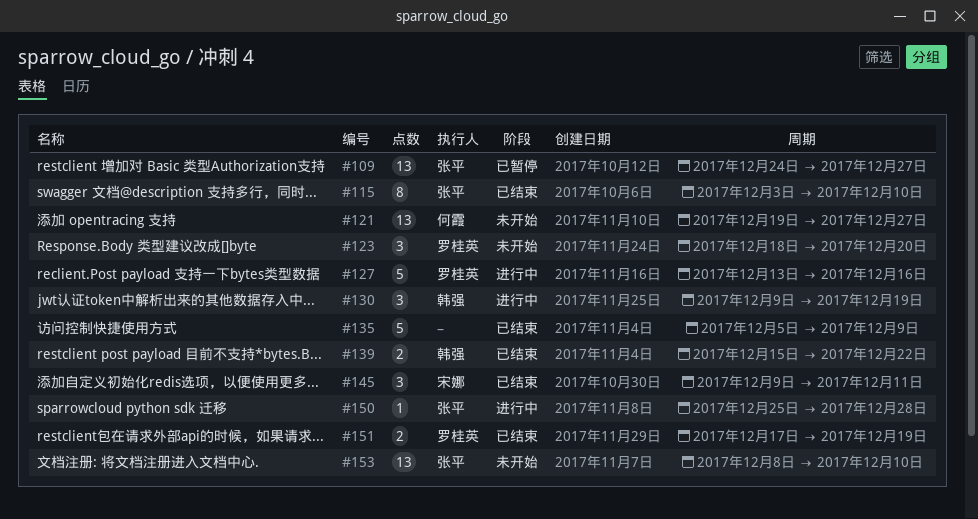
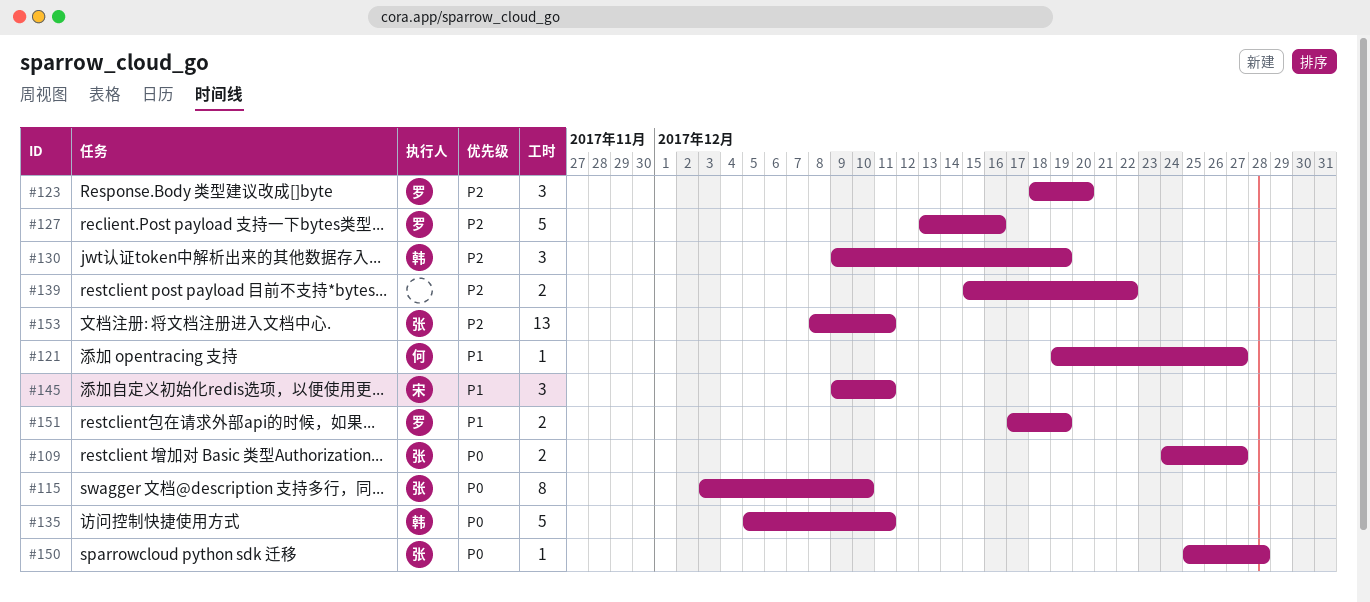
#109, estimate: 13 -> 2
#121, estimate: 13 -> 1
#135, owner: none -> 韩强
#135, due: Dec 9 -> Dec 11
#139, owner: 韩强 -> none
#153, due: Dec 10 -> Dec 11

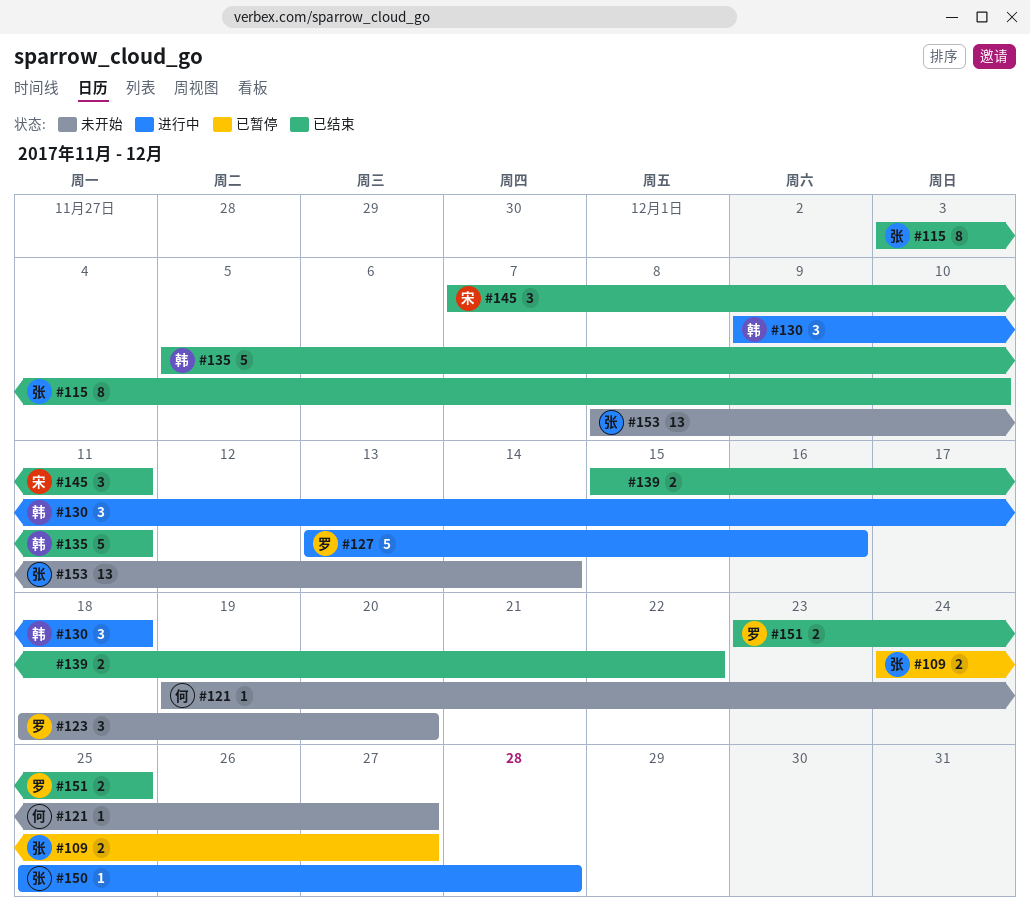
#130, due: Dec 19 -> Dec 18
#145, start: Dec 9 -> Dec 7
#151, start: Dec 17 -> Dec 23
#151, due: Dec 19 -> Dec 25
#153, due: Dec 11 -> Dec 14

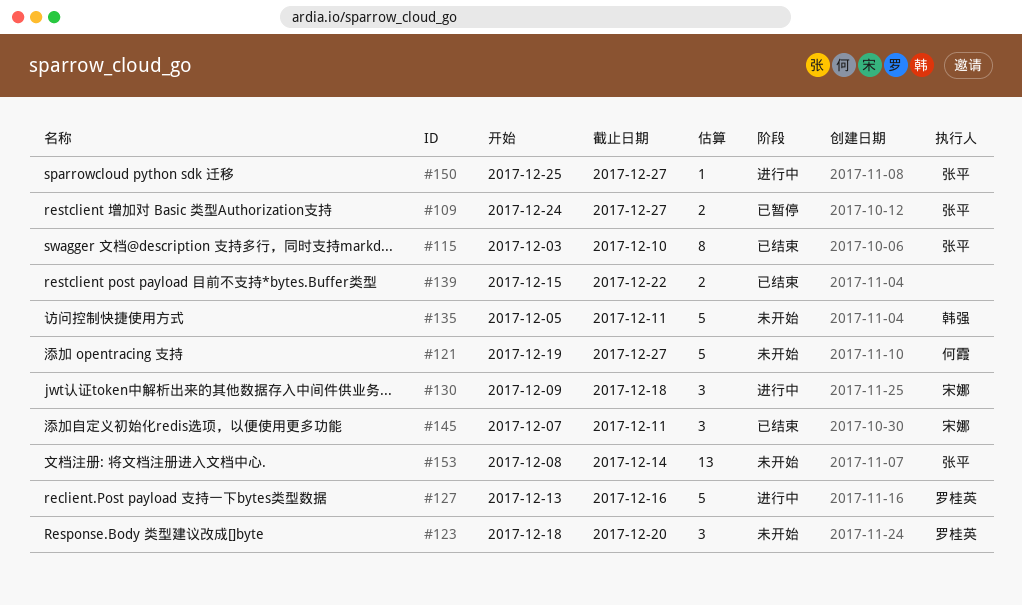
#121, estimate: 1 -> 5
#130, owner: 韩强 -> 宋娜
#135, status: 已结束 -> 未开始
#150, due: Dec 28 -> Dec 27
#151: present -> none

